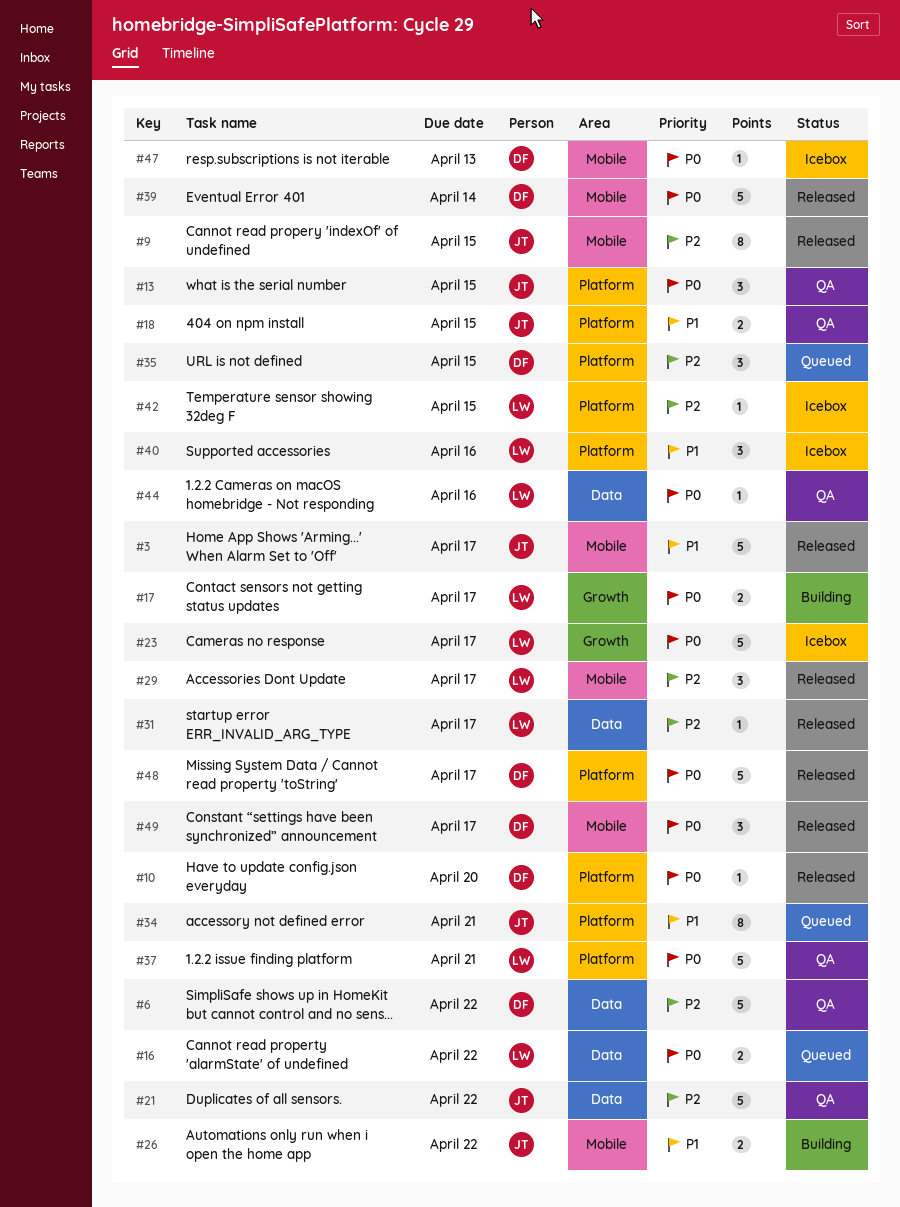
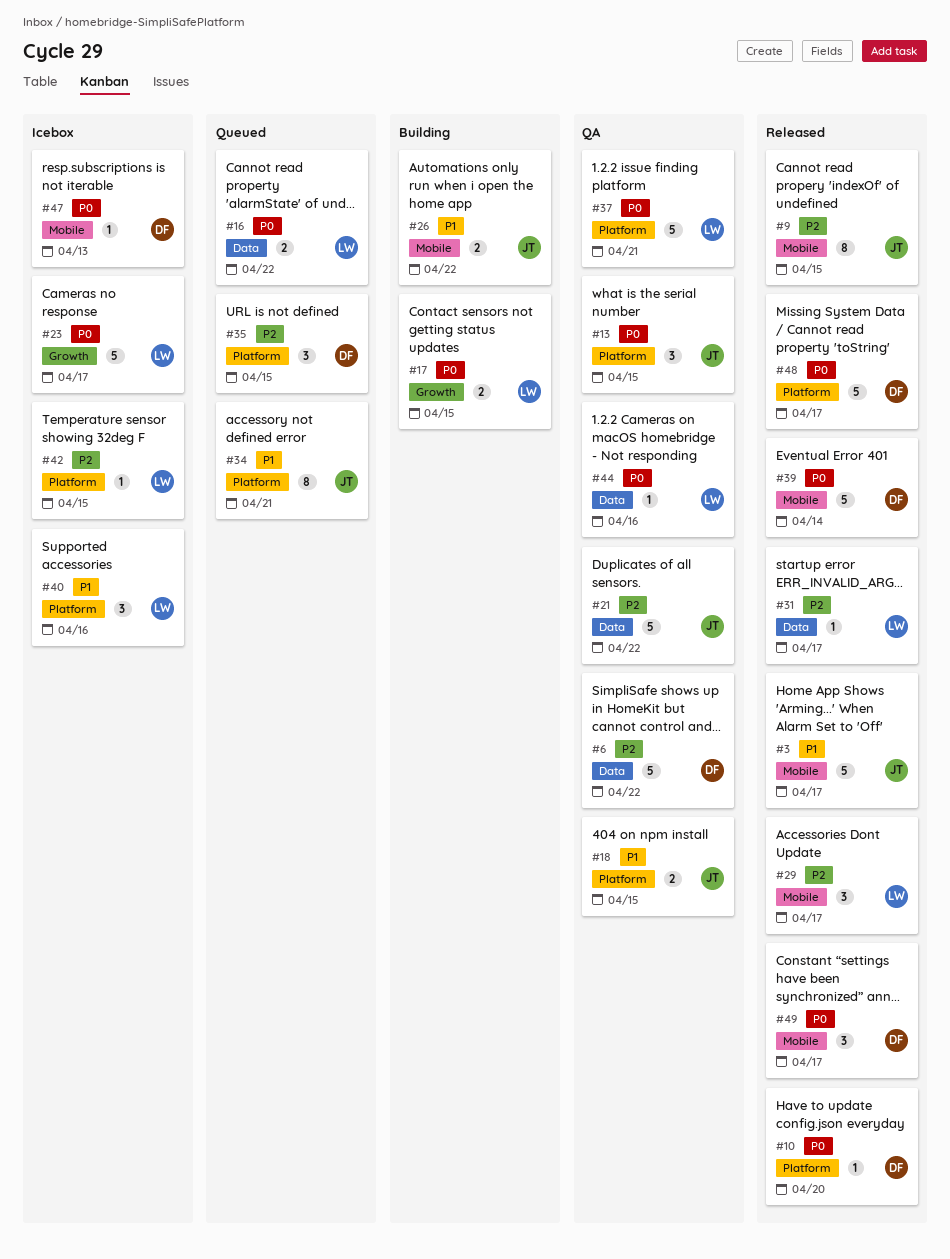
#17, due: Apr 17 -> Apr 15

